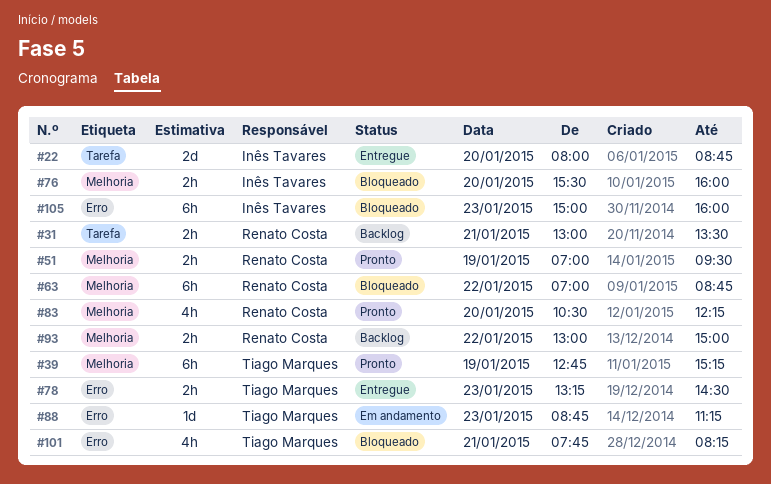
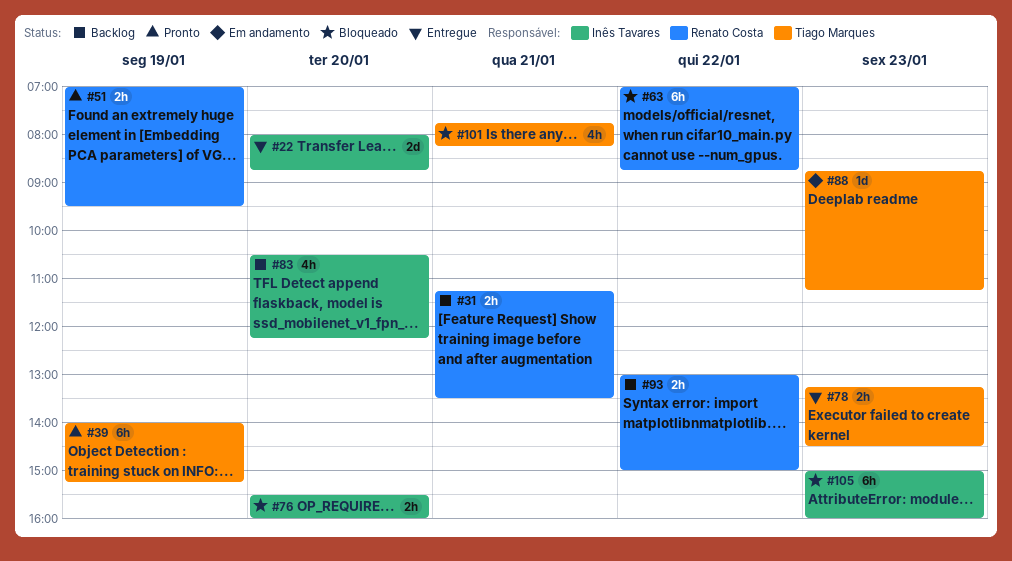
#31, begins: 13:00 -> 11:15
#39, begins: 12:45 -> 14:00
#83, status: Pronto -> Backlog
#83, owner: Renato Costa -> Inês Tavares

